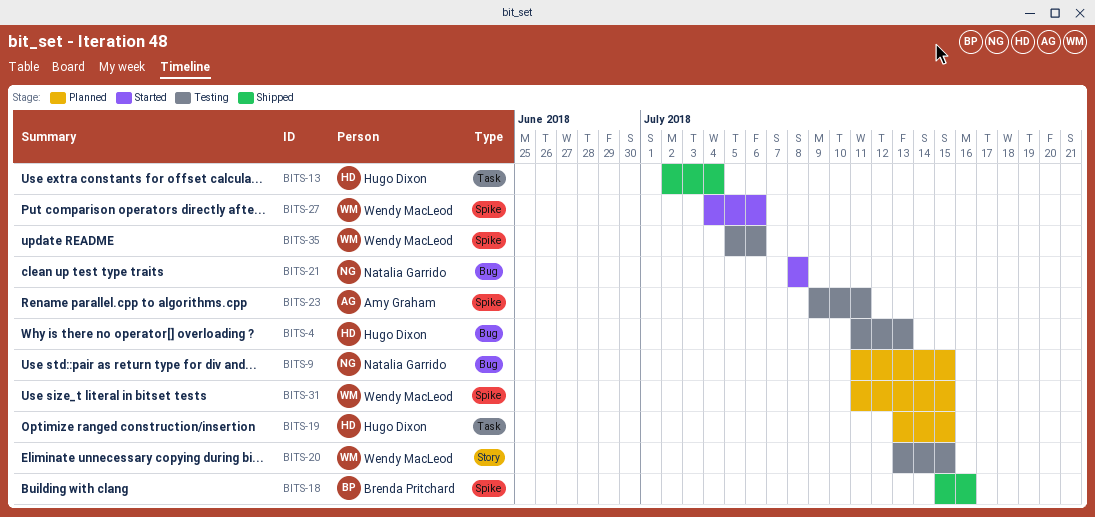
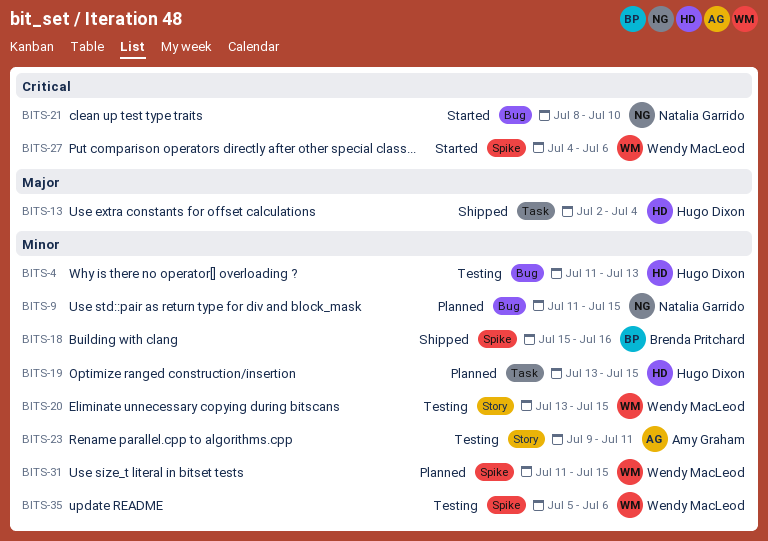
BITS-21, due: Jul 8 -> Jul 10
BITS-23, label: Spike -> Story

